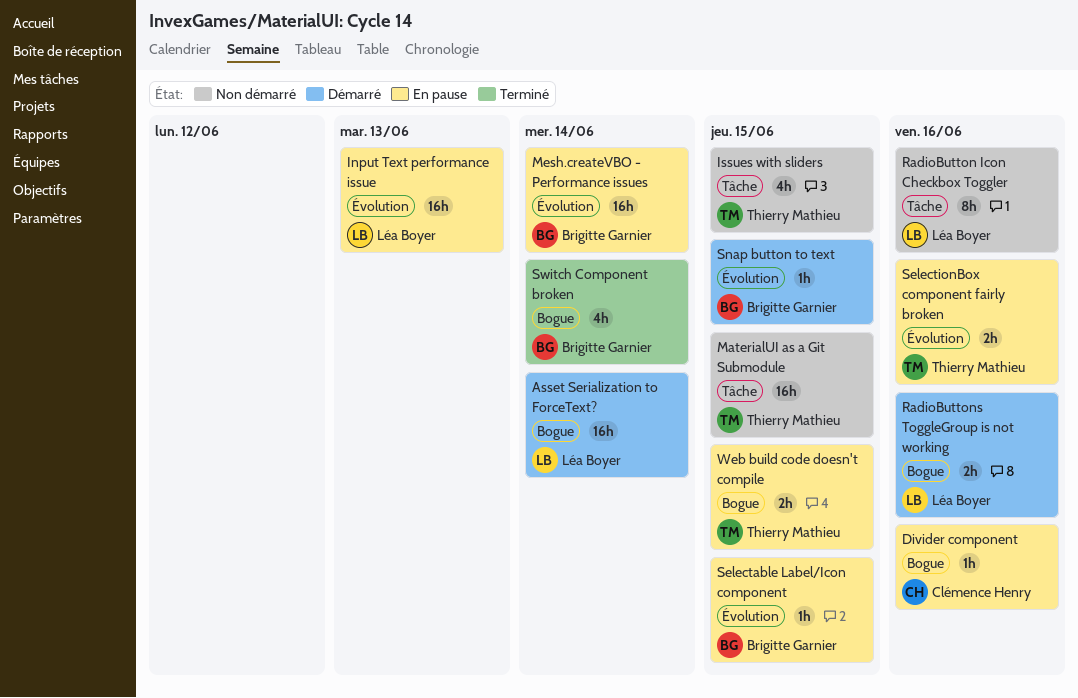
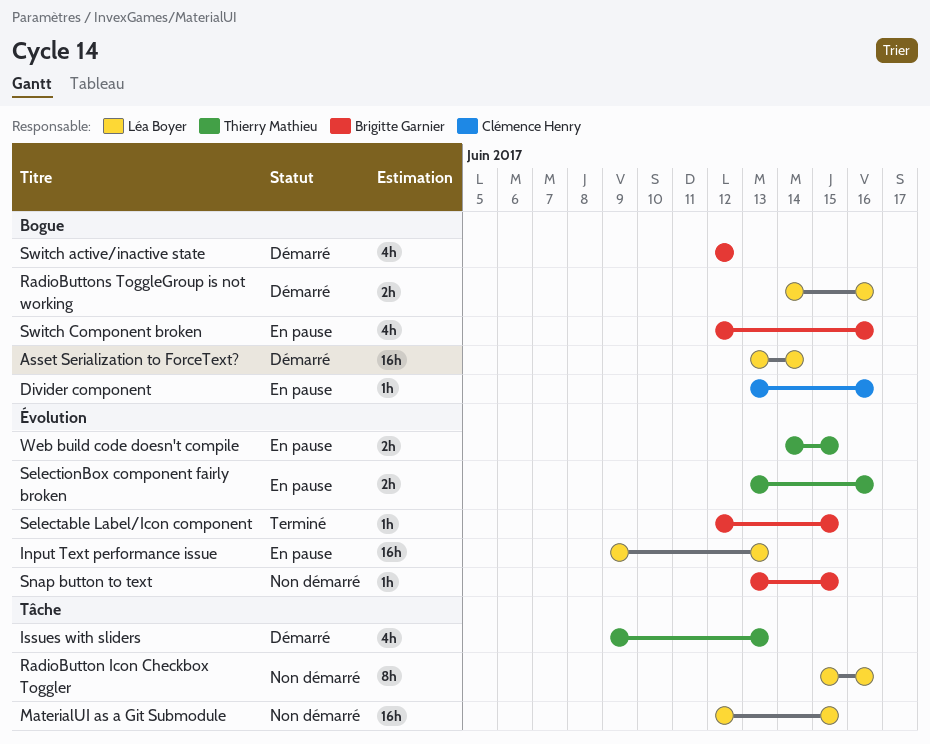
Issues with sliders, status: Non démarré -> Démarré
Issues with sliders, due: Jun 15 -> Jun 13
MaterialUI as a Git Submodule, owner: Thierry Mathieu -> Léa Boyer
Mesh.createVBO - Performance issues: present -> none
Selectable Label/Icon component, status: En pause -> Terminé
Snap button to text, status: Démarré -> Non démarré
Switch active/inactive state: none -> present
Switch Component broken, status: Terminé -> En pause
Switch Component broken, due: Jun 14 -> Jun 16
Web build code doesn't compile, label: Bogue -> Évolution

